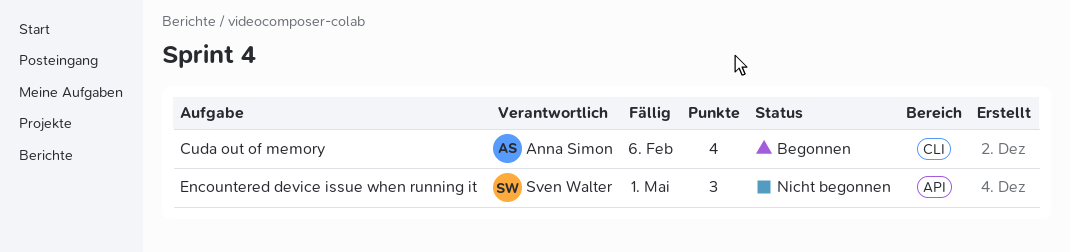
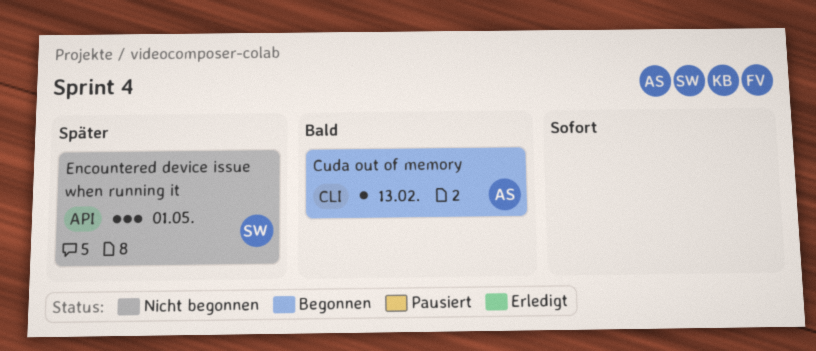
Cuda out of memory, estimate: 4 -> 1
Cuda out of memory, due: Feb 6 -> Feb 13

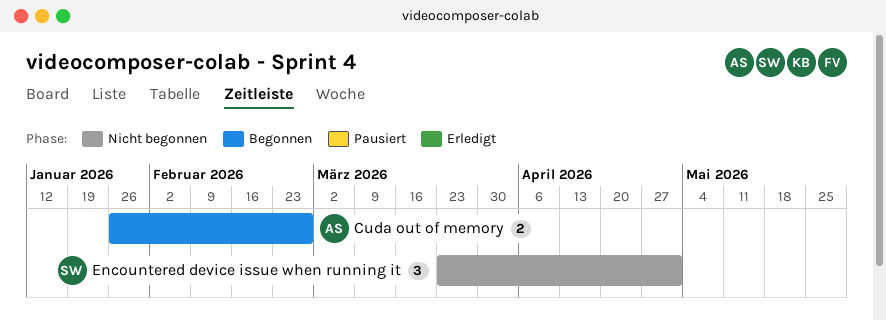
Cuda out of memory, estimate: 1 -> 2
Cuda out of memory, due: Feb 13 -> Feb 27

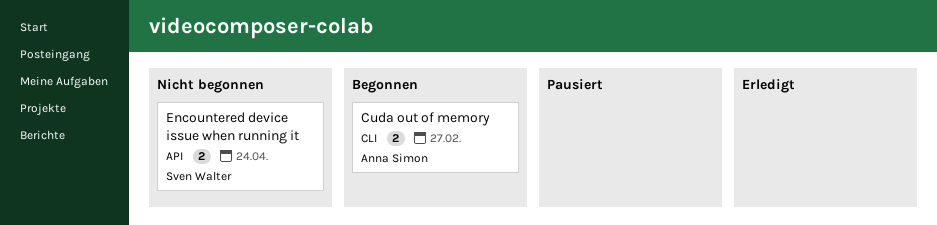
Encountered device issue when running it, estimate: 3 -> 2
Encountered device issue when running it, due: May 1 -> Apr 24

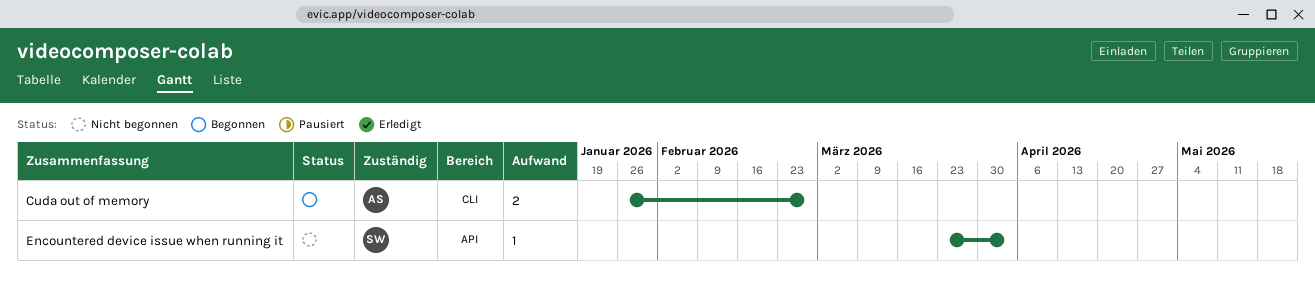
Encountered device issue when running it, estimate: 2 -> 1
Encountered device issue when running it, due: Apr 24 -> Apr 3

